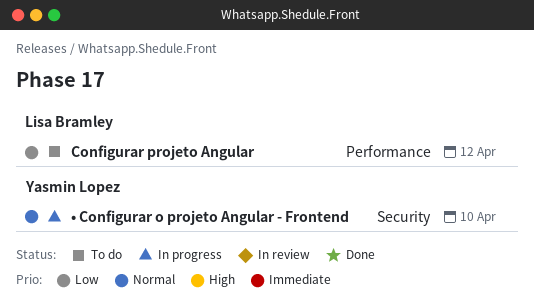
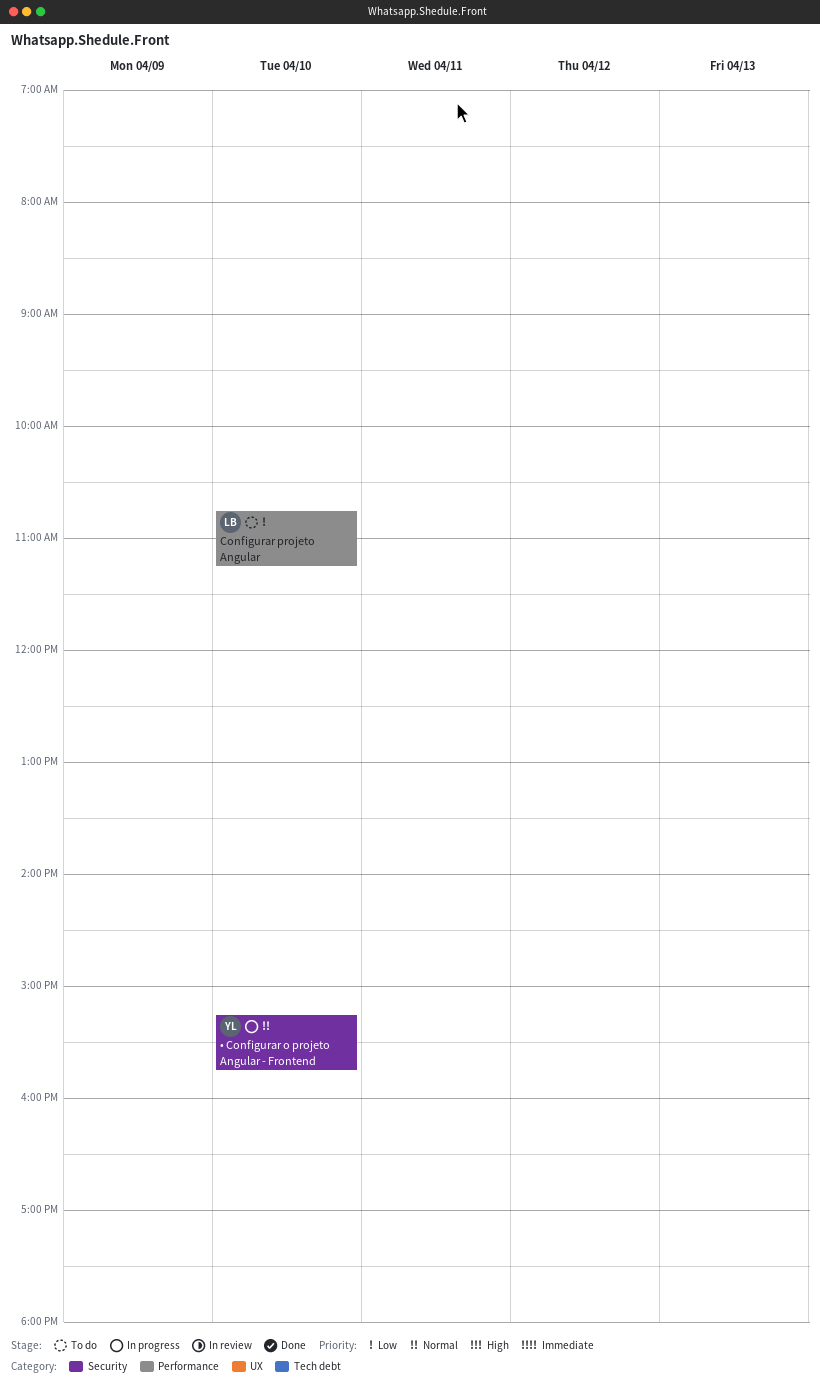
Configurar projeto Angular, day: Apr 12 -> Apr 10

